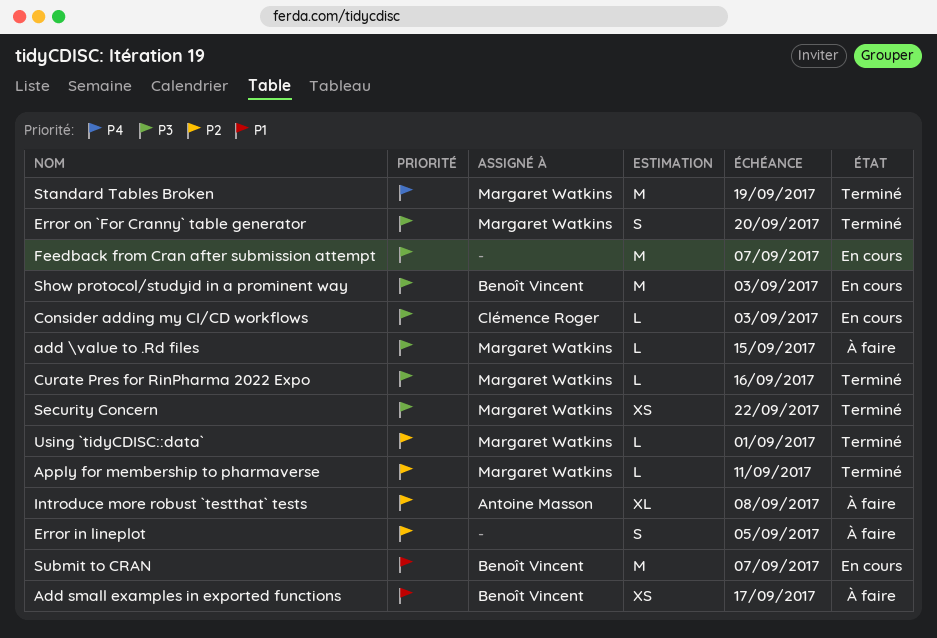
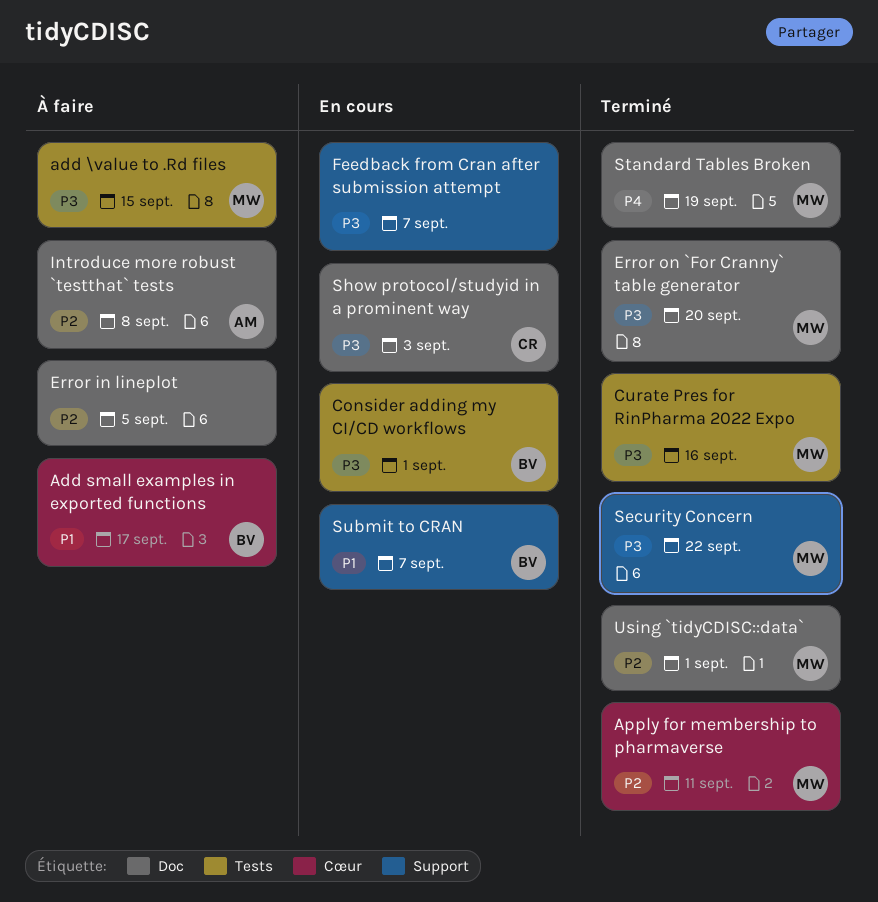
Consider adding my CI/CD workflows, owner: Clémence Roger -> Benoît Vincent
Consider adding my CI/CD workflows, due: Sep 3 -> Sep 1
Show protocol/studyid in a prominent way, owner: Benoît Vincent -> Clémence Roger

